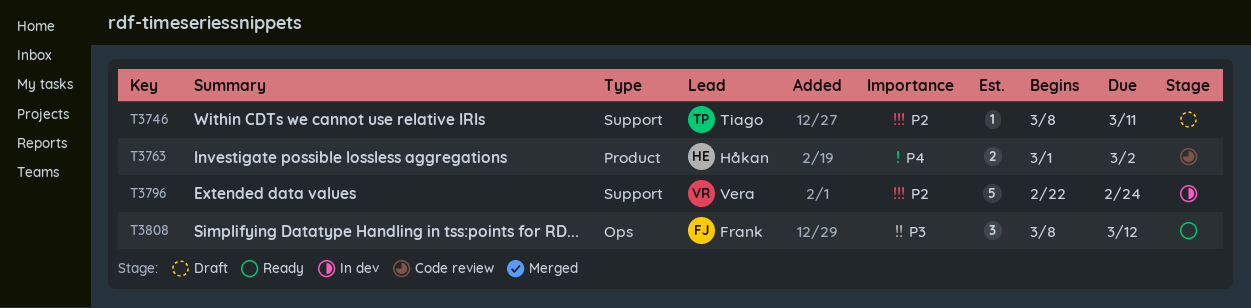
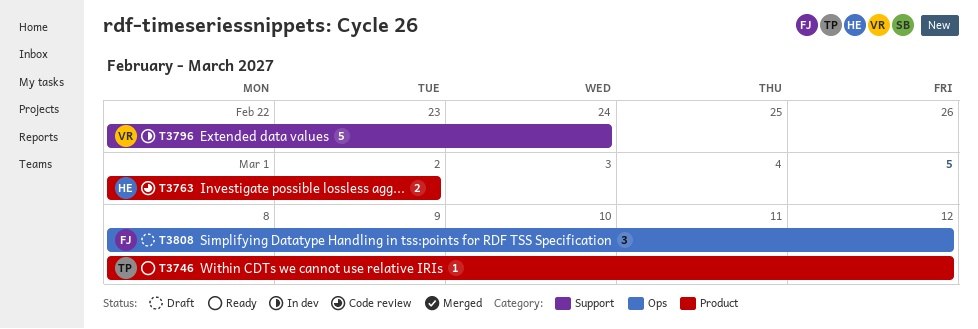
T3746, status: Draft -> Ready
T3746, label: Support -> Product
T3746, due: Mar 11 -> Mar 12
T3808, status: Ready -> Draft

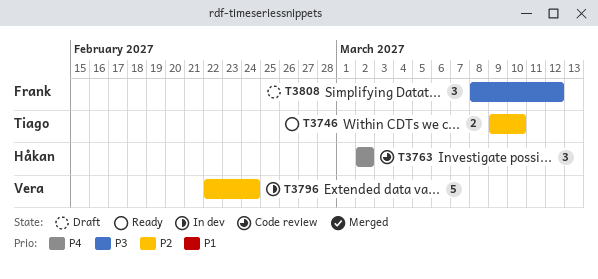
T3746, estimate: 1 -> 2
T3746, start: Mar 8 -> Mar 9
T3746, due: Mar 12 -> Mar 10
T3763, estimate: 2 -> 3
T3763, start: Mar 1 -> Mar 2

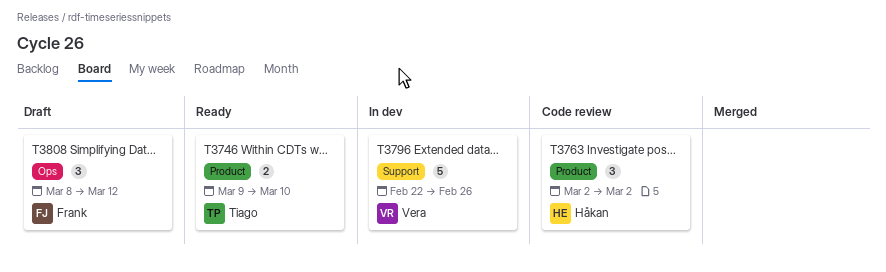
T3796, due: Feb 24 -> Feb 26

